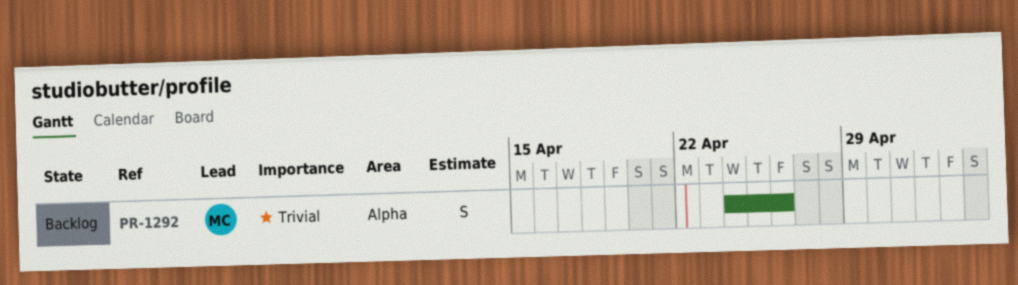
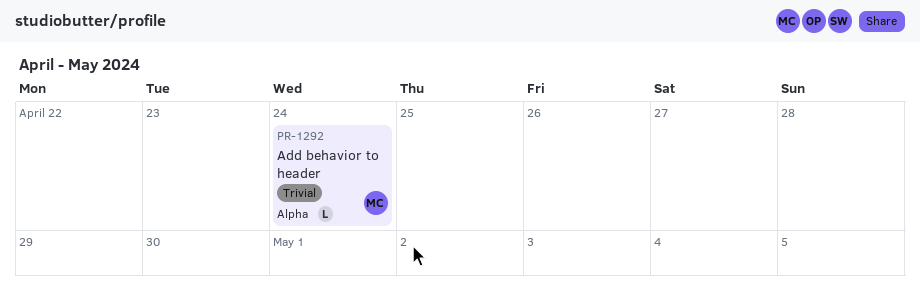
PR-1292, estimate: S -> L
PR-1292, due: Apr 26 -> Apr 24

